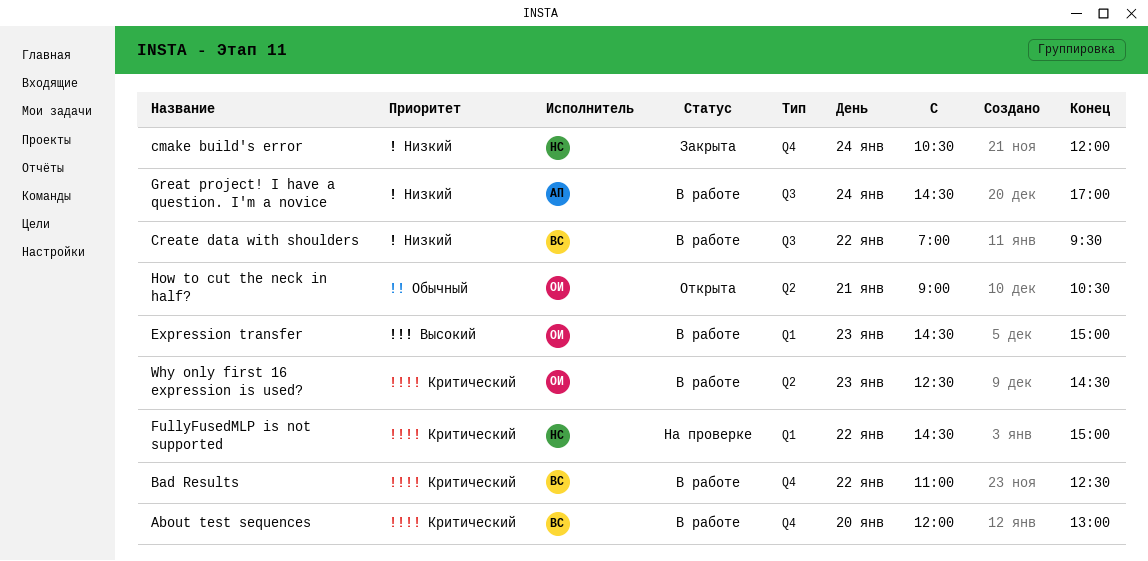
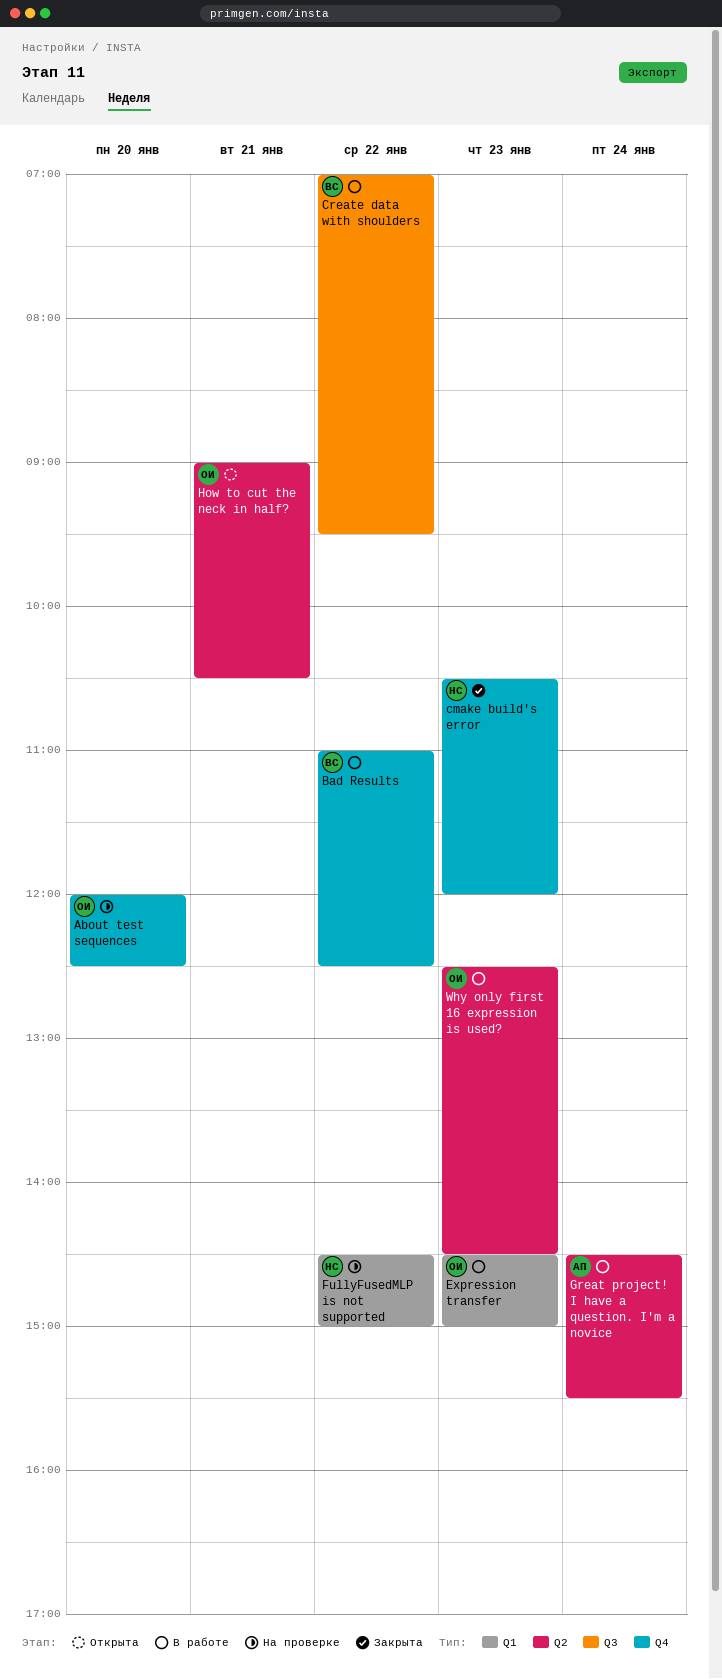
About test sequences, status: В работе -> На проверке
About test sequences, owner: ВС -> ОИ
About test sequences, ends: 13:00 -> 12:30
cmake build's error, day: Jan 24 -> Jan 23
Great project! I have a question. I'm a novice, label: Q3 -> Q2
Great project! I have a question. I'm a novice, ends: 17:00 -> 15:30

